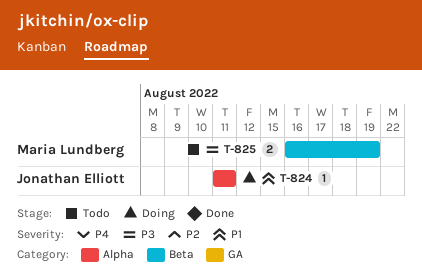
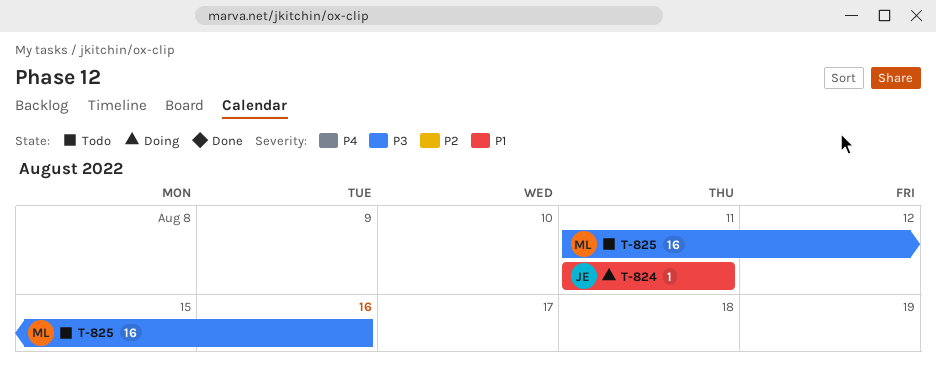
T-825, estimate: 2 -> 16
T-825, start: Aug 16 -> Aug 11
T-825, due: Aug 19 -> Aug 16

